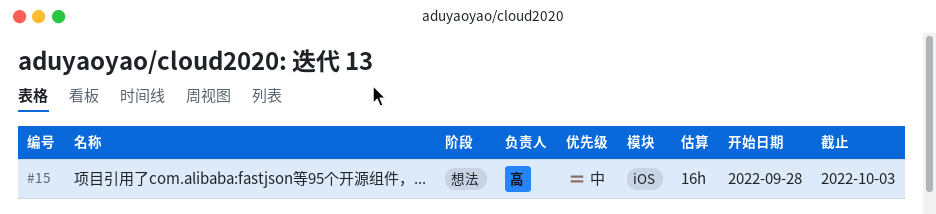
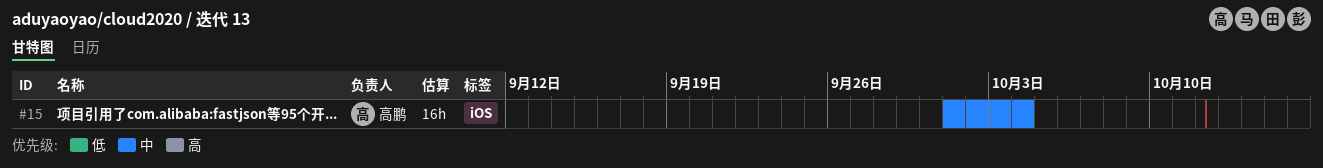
#15, start: Sep 28 -> Oct 1
#15, due: Oct 3 -> Oct 4

